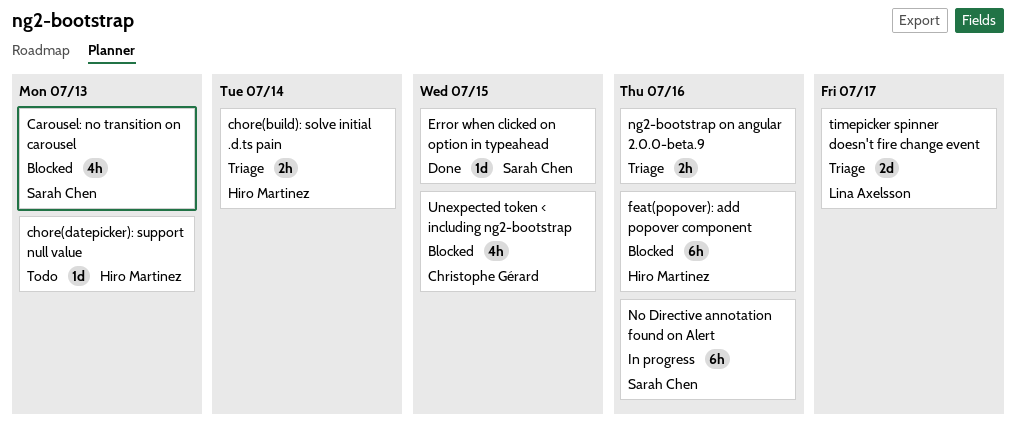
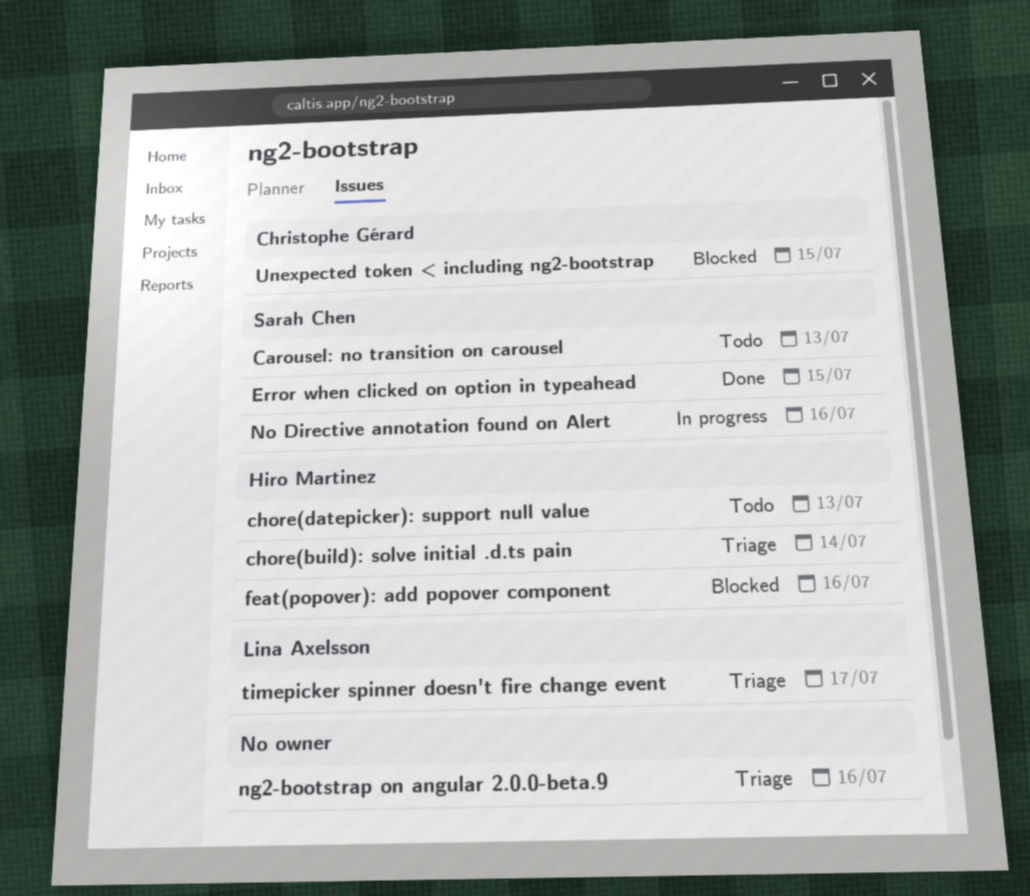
Carousel: no transition on carousel, status: Blocked -> Todo

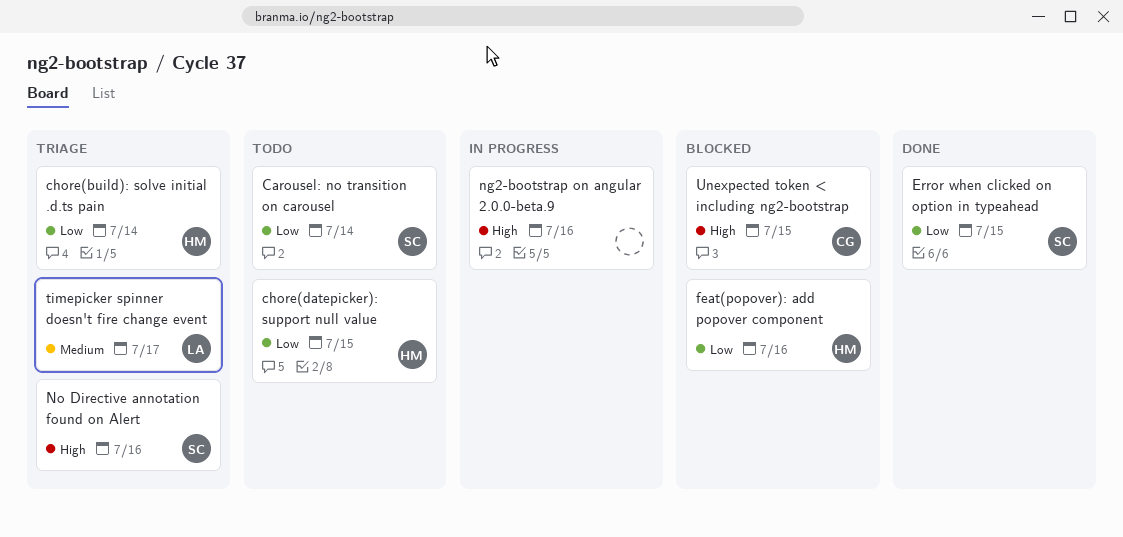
Carousel: no transition on carousel, due: Jul 13 -> Jul 14
chore(datepicker): support null value, due: Jul 13 -> Jul 15
ng2-bootstrap on angular 2.0.0-beta.9, status: Triage -> In progress
No Directive annotation found on Alert, status: In progress -> Triage

